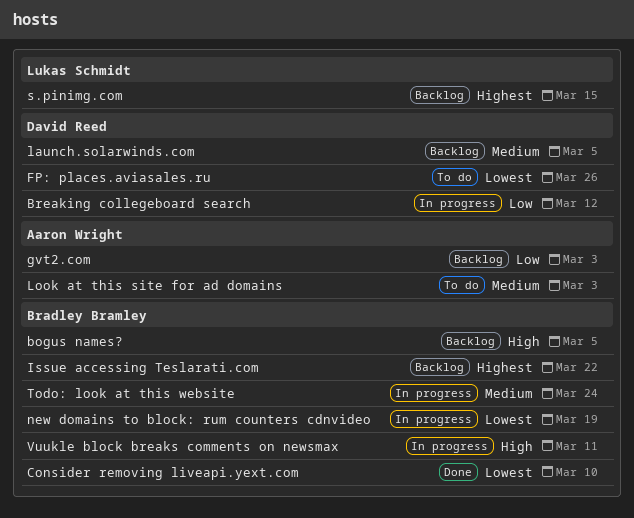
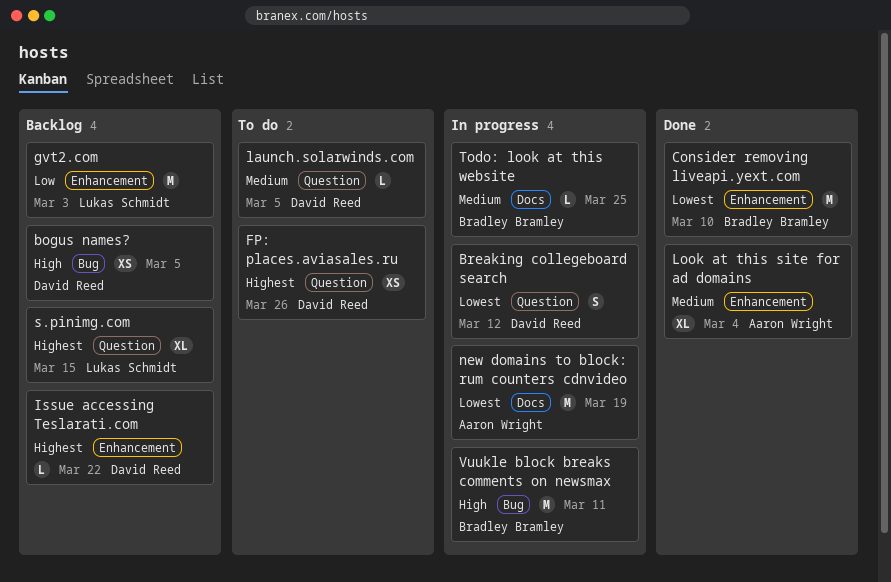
bogus names?, owner: Bradley Bramley -> David Reed
Breaking collegeboard search, priority: Low -> Lowest
FP: places.aviasales.ru, priority: Lowest -> Highest
gvt2.com, owner: Aaron Wright -> Lukas Schmidt
Issue accessing Teslarati.com, owner: Bradley Bramley -> David Reed
launch.solarwinds.com, status: Backlog -> To do
Look at this site for ad domains, status: To do -> Done
Look at this site for ad domains, due: Mar 3 -> Mar 4
new domains to block: rum counters cdnvideo, owner: Bradley Bramley -> Aaron Wright
Todo: look at this website, due: Mar 24 -> Mar 25

